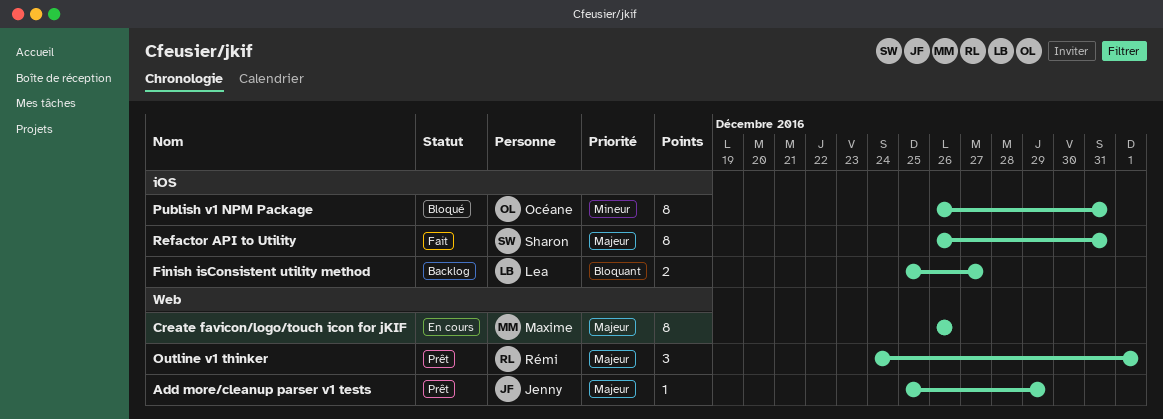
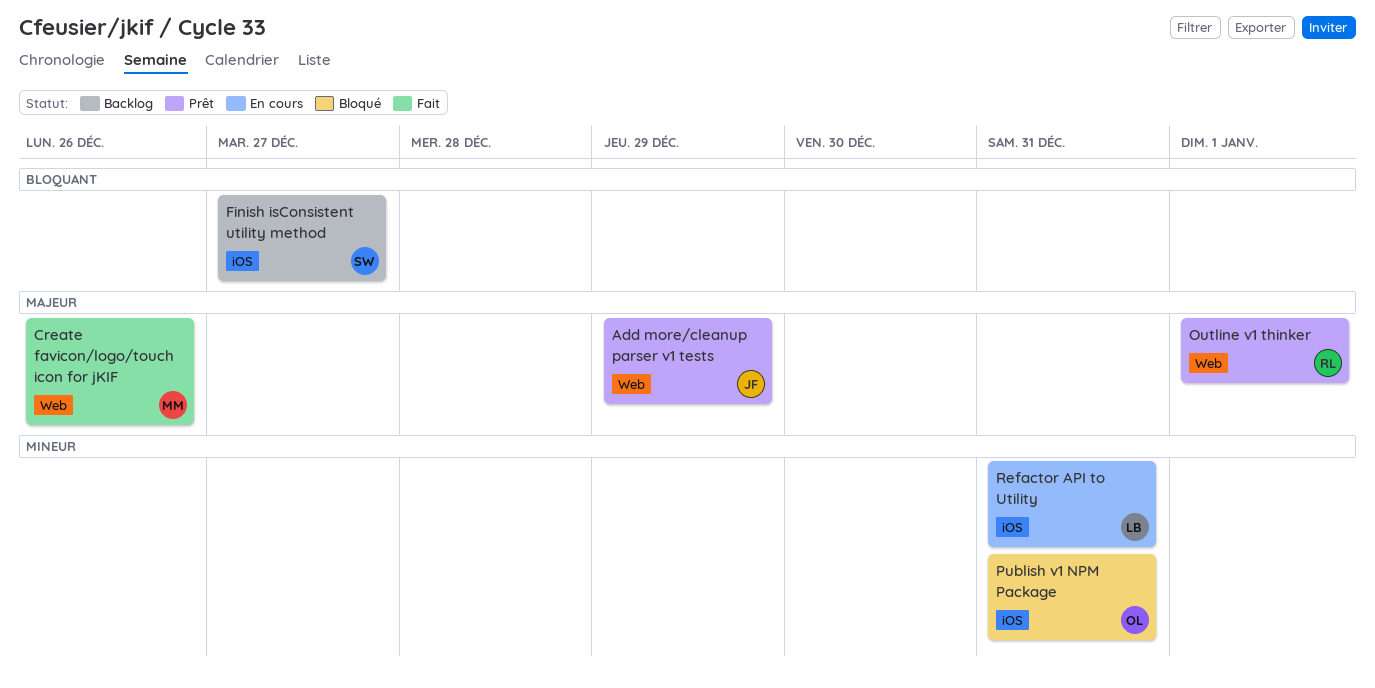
Create favicon/logo/touch icon for jKIF, status: En cours -> Fait
Finish isConsistent utility method, owner: Lea -> Sharon
Refactor API to Utility, status: Fait -> En cours
Refactor API to Utility, owner: Sharon -> Lea
Refactor API to Utility, priority: Majeur -> Mineur

